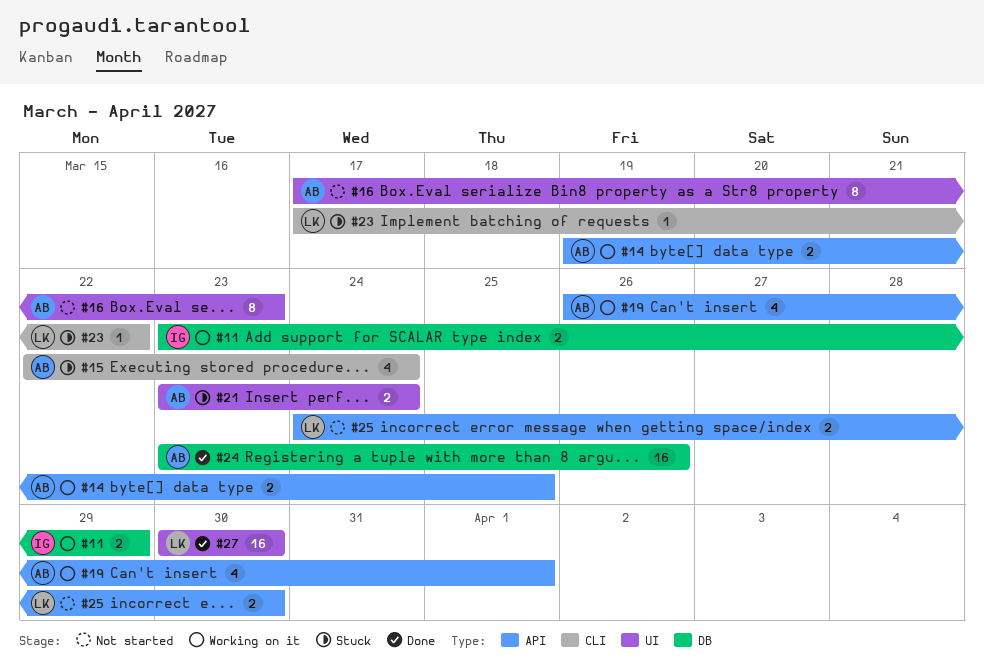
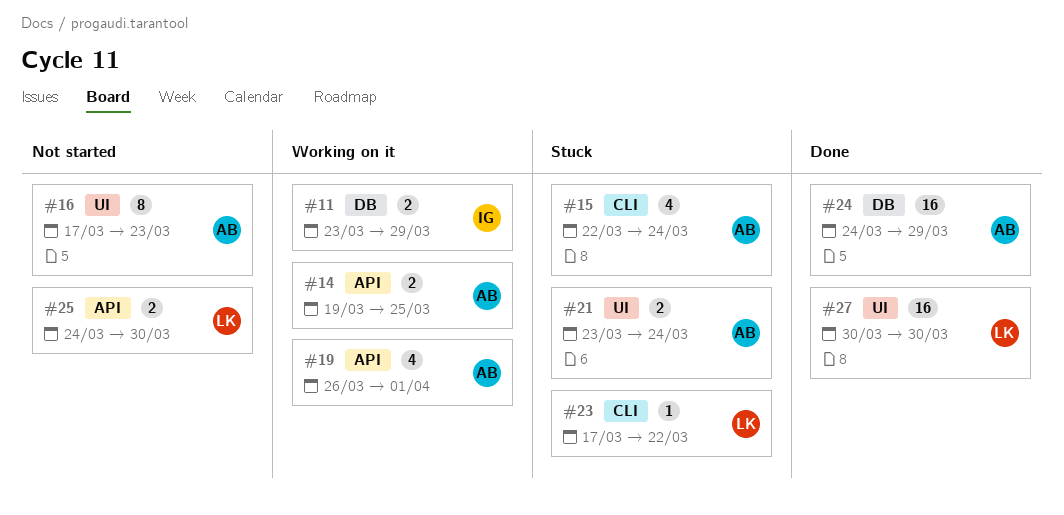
#24, start: Mar 23 -> Mar 24
#24, due: Mar 26 -> Mar 29

